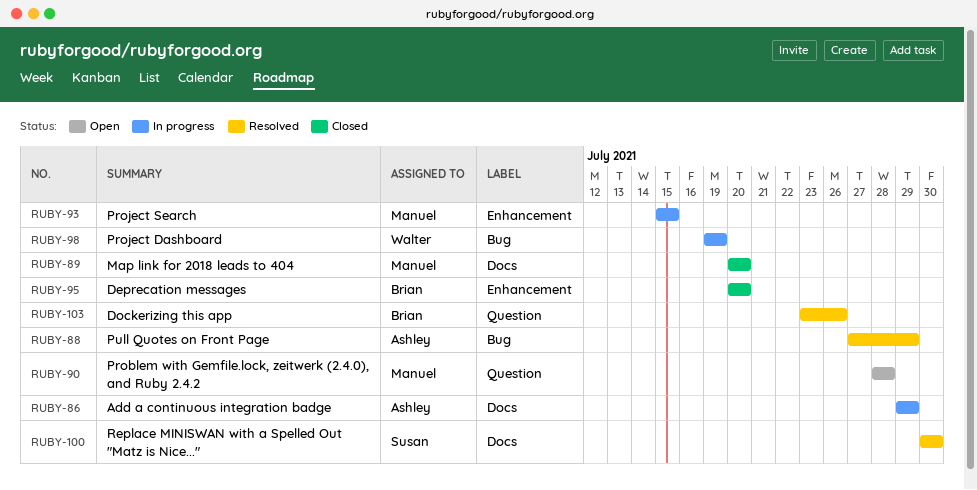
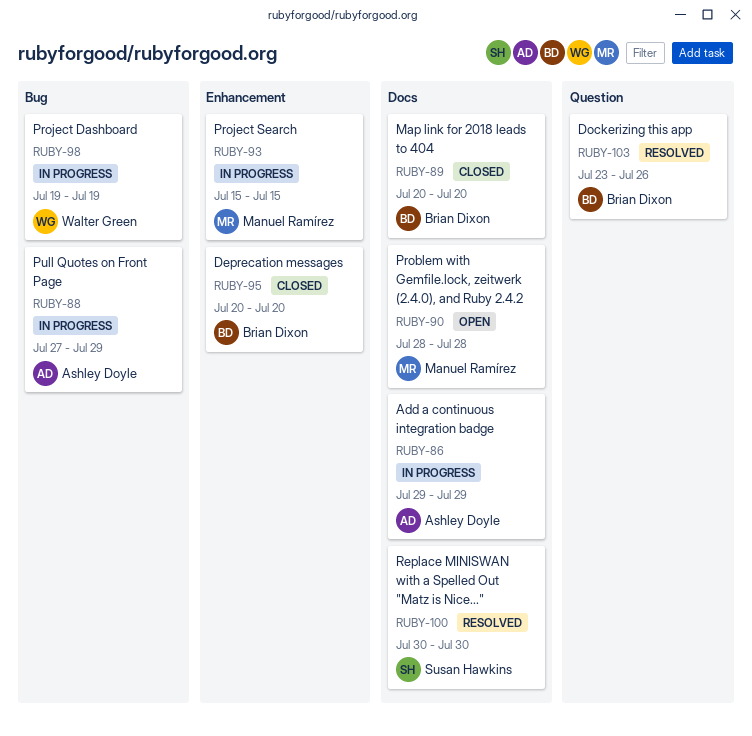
RUBY-88, status: Resolved -> In progress
RUBY-89, owner: Manuel Ramírez -> Brian Dixon
RUBY-90, label: Question -> Docs

